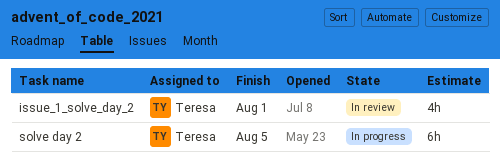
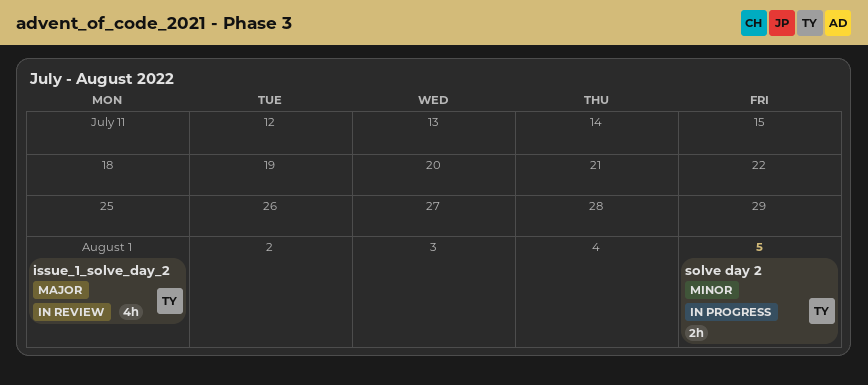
solve day 2, estimate: 6h -> 2h

